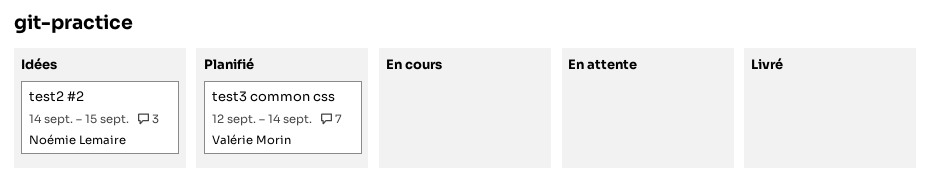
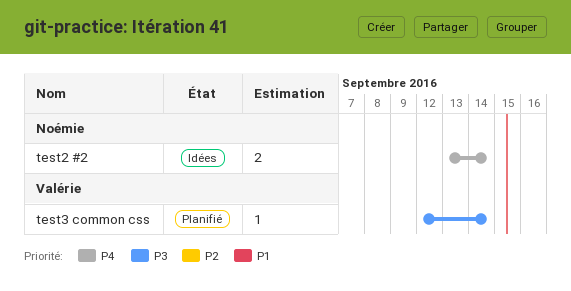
test2 #2, start: Sep 14 -> Sep 13
test2 #2, due: Sep 15 -> Sep 14

